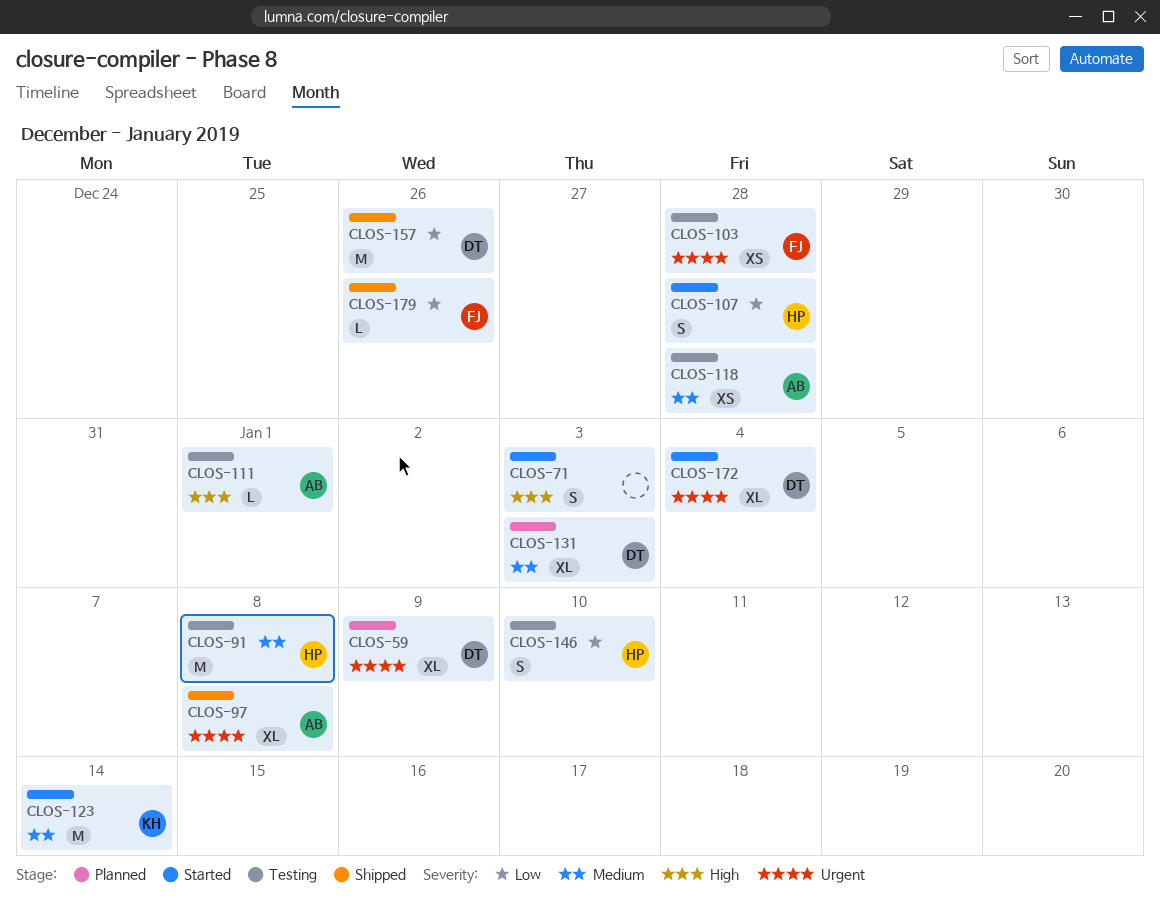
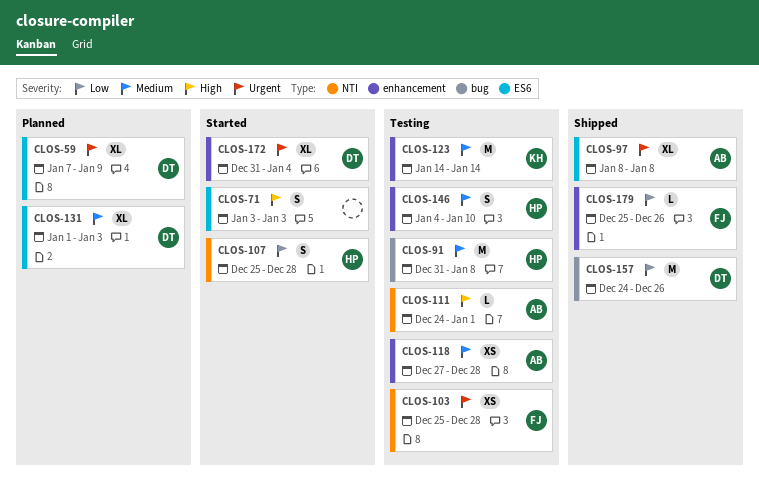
CLOS-123, status: Started -> Testing
CLOS-146, priority: Low -> Medium

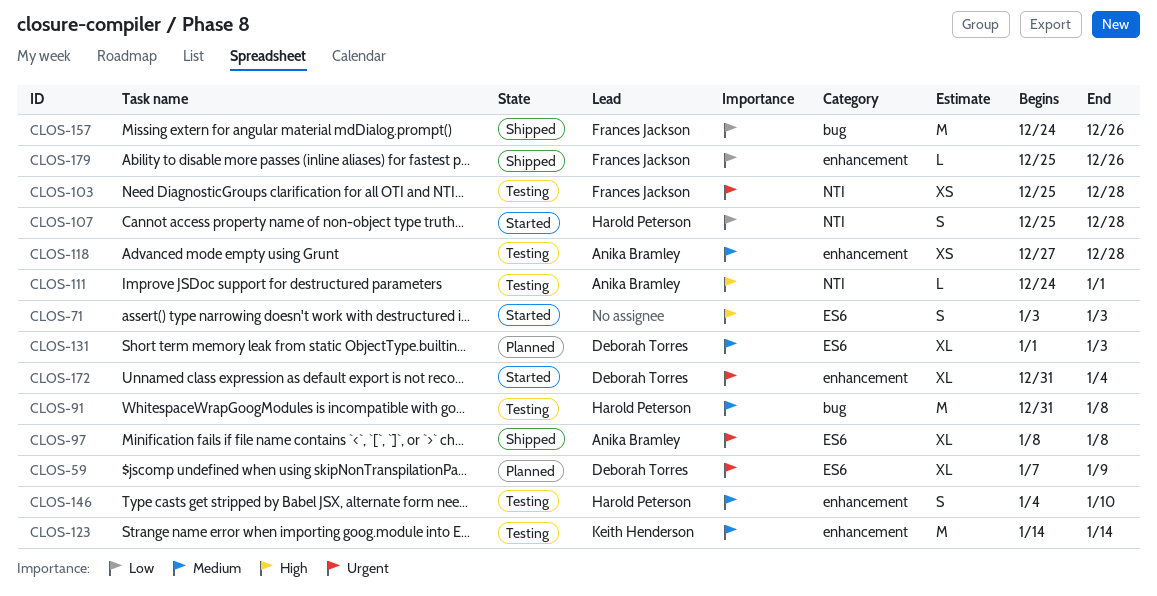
CLOS-157, owner: Deborah Torres -> Frances Jackson

